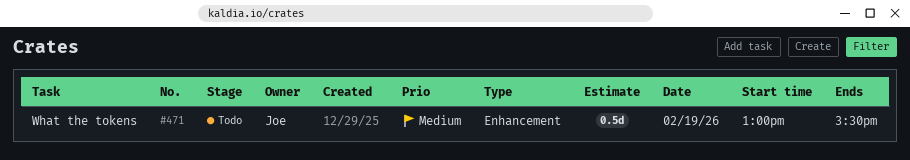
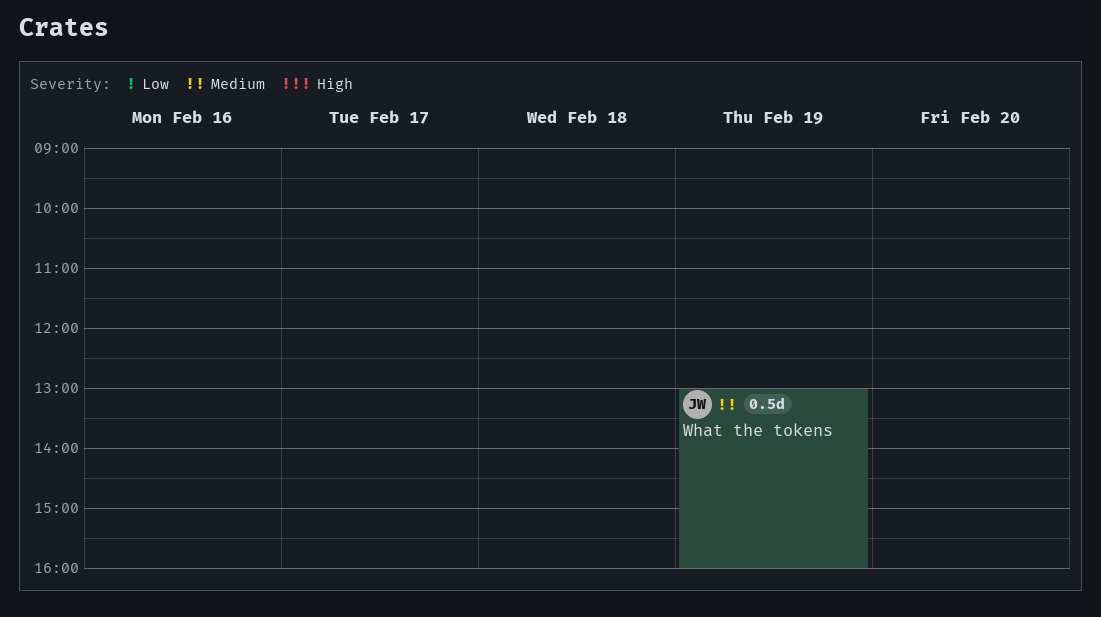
What the tokens, ends: 15:30 -> 16:00

